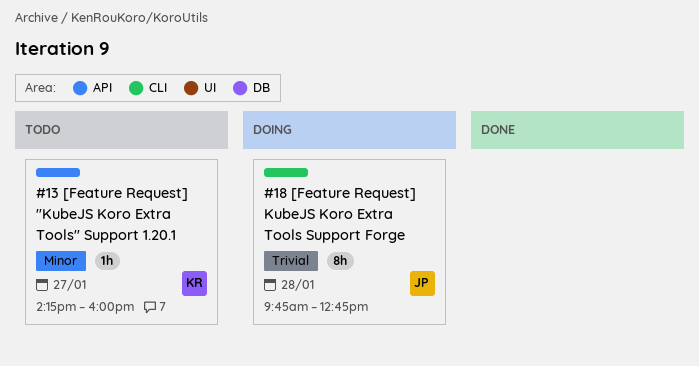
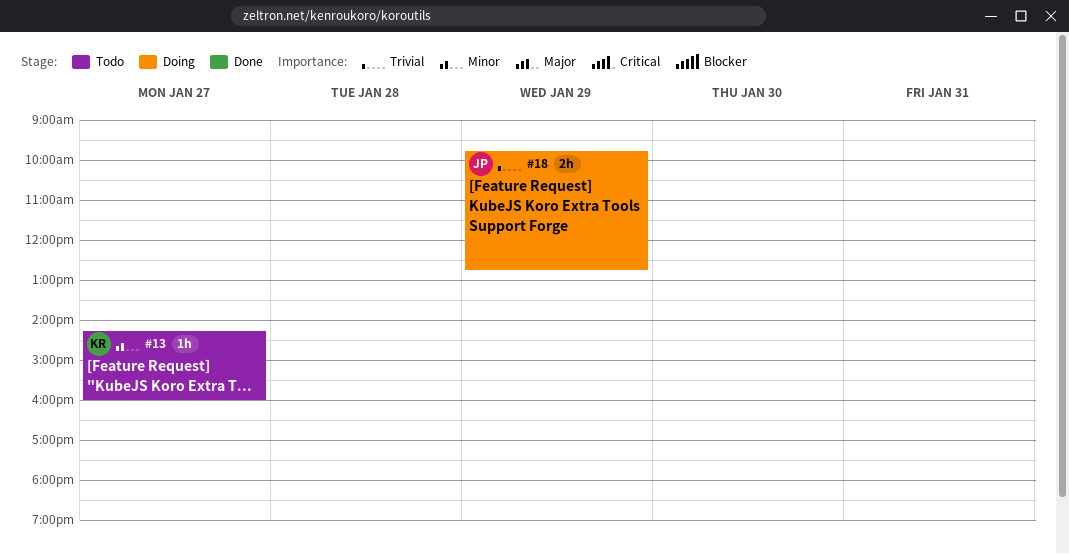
#18, estimate: 8h -> 2h
#18, day: Jan 28 -> Jan 29

